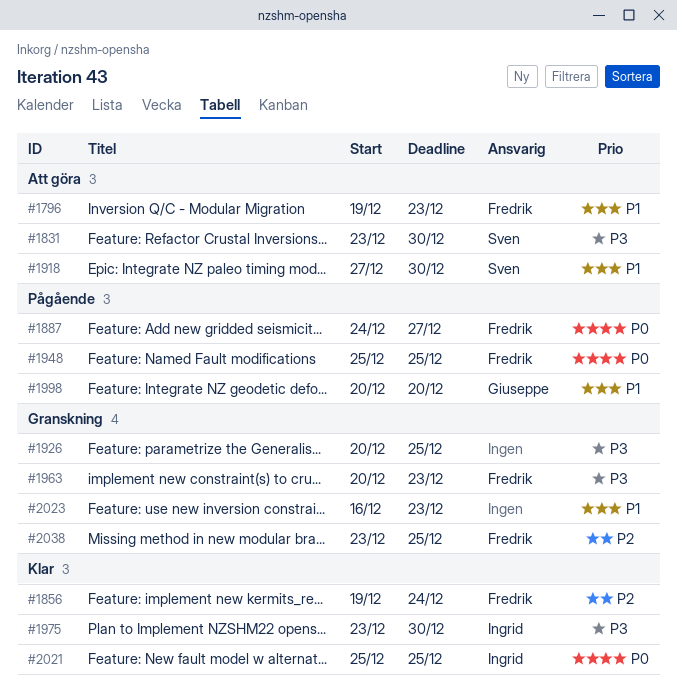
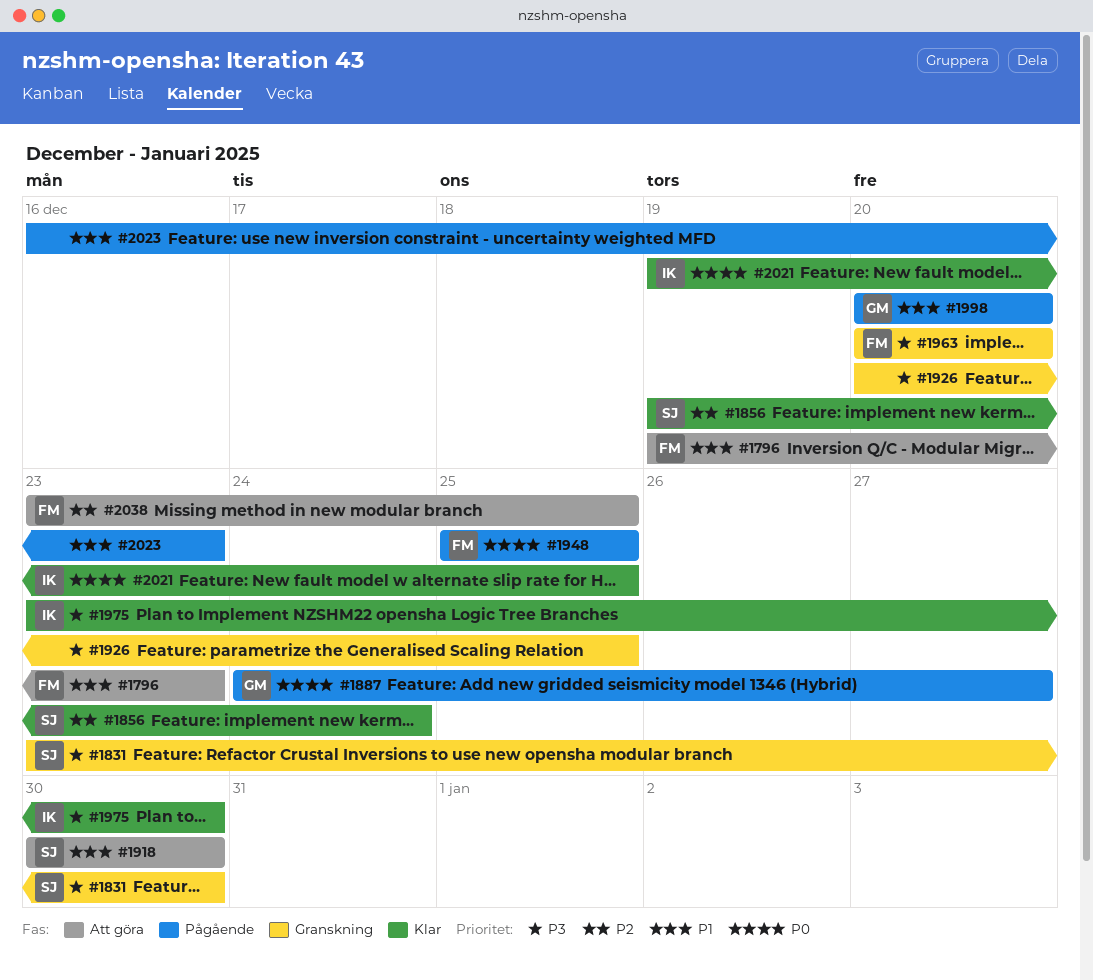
#1831, status: Att göra -> Granskning
#1856, owner: Fredrik -> Sven
#1887, owner: Fredrik -> Giuseppe
#1918, start: Dec 27 -> Dec 30
#1963, due: Dec 23 -> Dec 20
#2021, start: Dec 25 -> Dec 19
#2023, status: Granskning -> Pågående
#2038, status: Granskning -> Att göra

